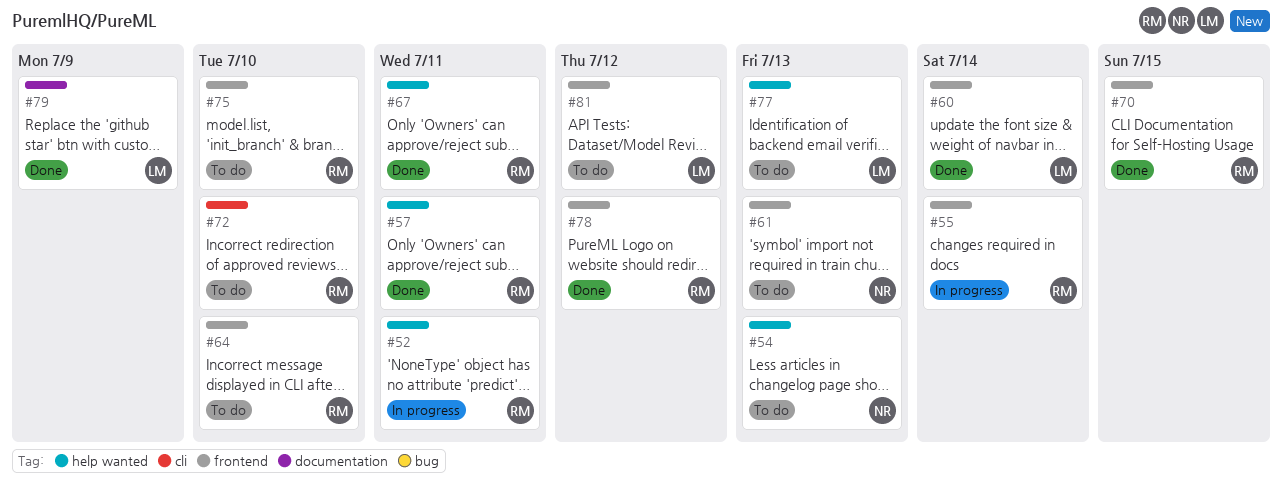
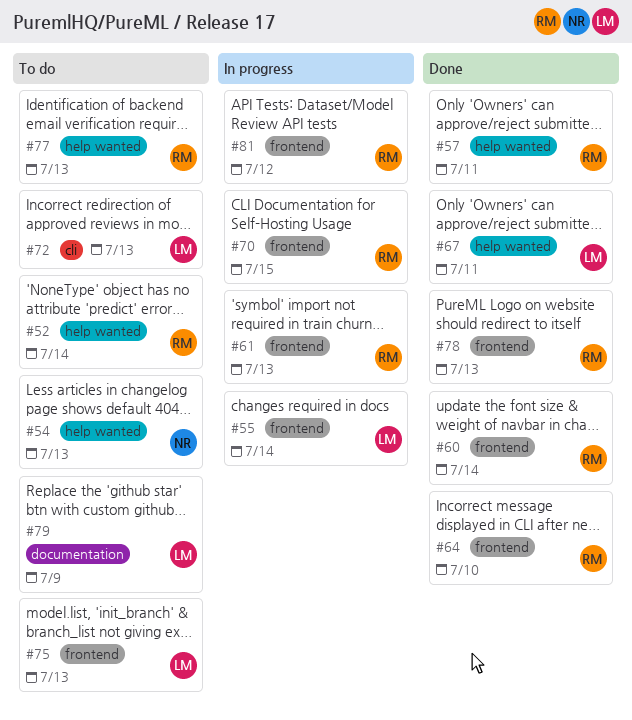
#52, status: In progress -> To do
#52, due: Jul 11 -> Jul 14
#55, owner: RM -> LM
#60, owner: LM -> RM
#61, status: To do -> In progress
#61, owner: NR -> RM
#64, status: To do -> Done
#67, owner: RM -> LM
#70, status: Done -> In progress
#72, owner: RM -> LM
#72, due: Jul 10 -> Jul 13
#75, owner: RM -> LM
#75, due: Jul 10 -> Jul 13
#77, owner: LM -> RM
#78, due: Jul 12 -> Jul 13
#79, status: Done -> To do
#81, status: To do -> In progress
#81, owner: LM -> RM

